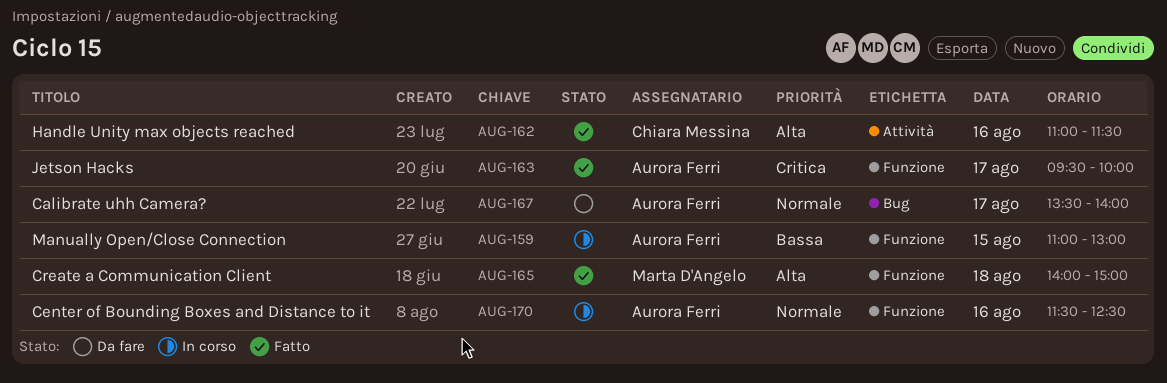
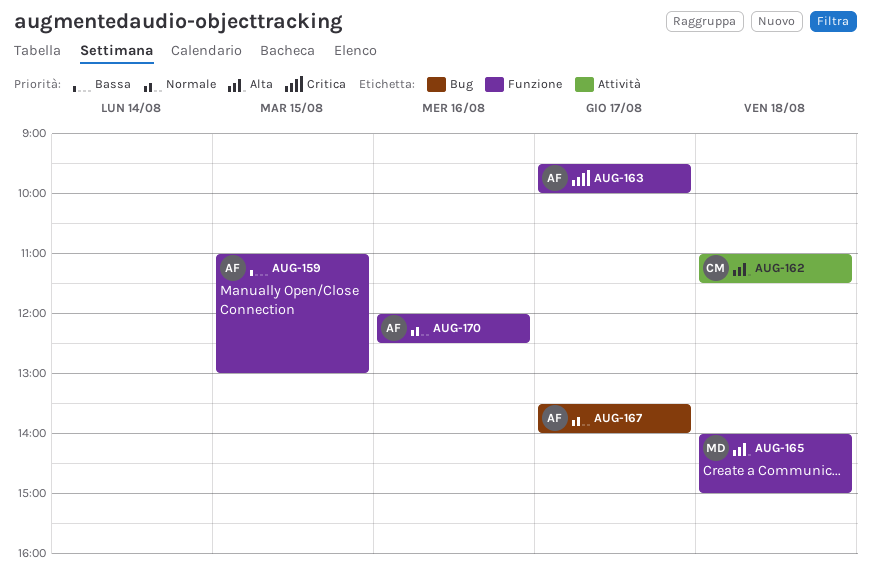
AUG-162, day: Aug 16 -> Aug 18
AUG-170, begins: 11:30 -> 12:00

